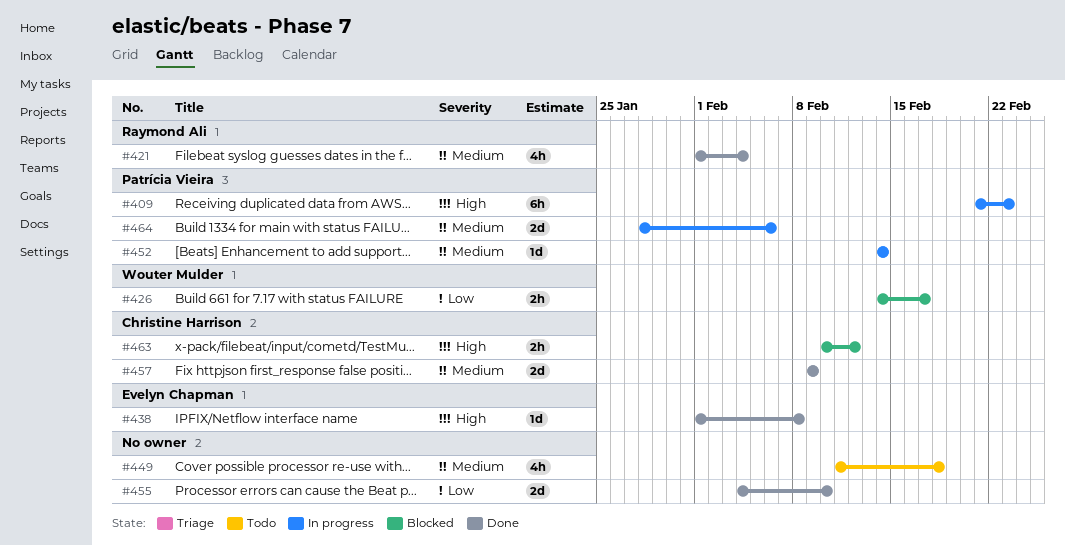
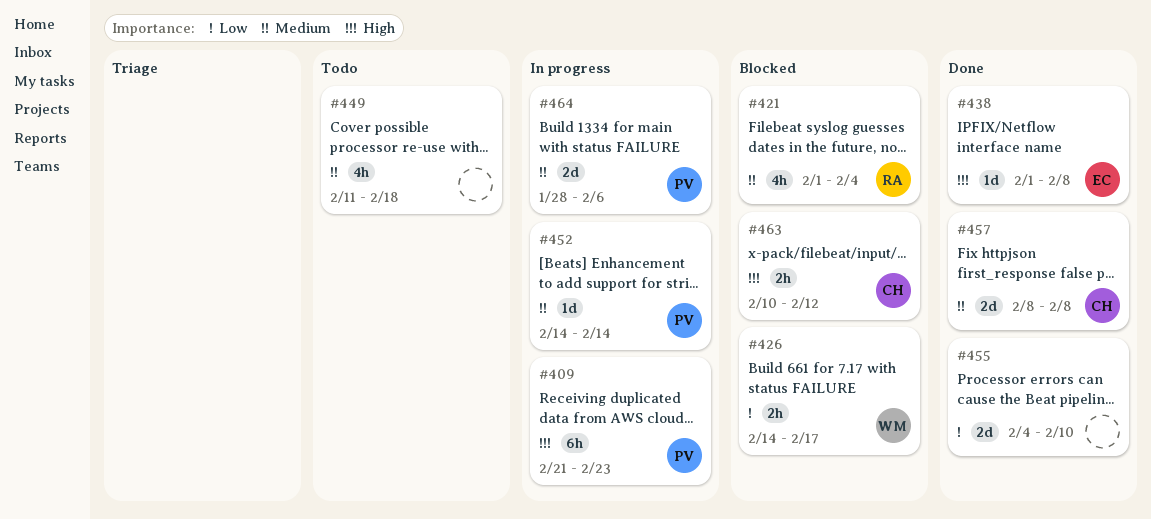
#421, status: Done -> Blocked
#457, start: Feb 9 -> Feb 8
#457, due: Feb 9 -> Feb 8

